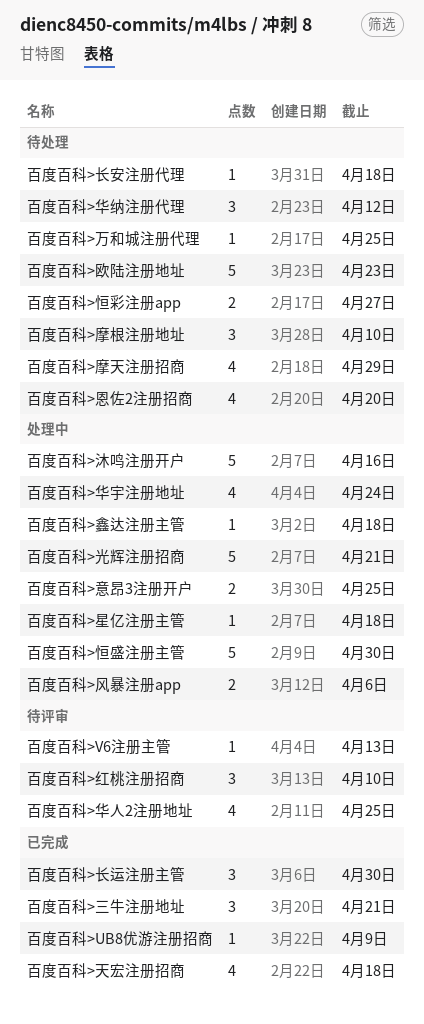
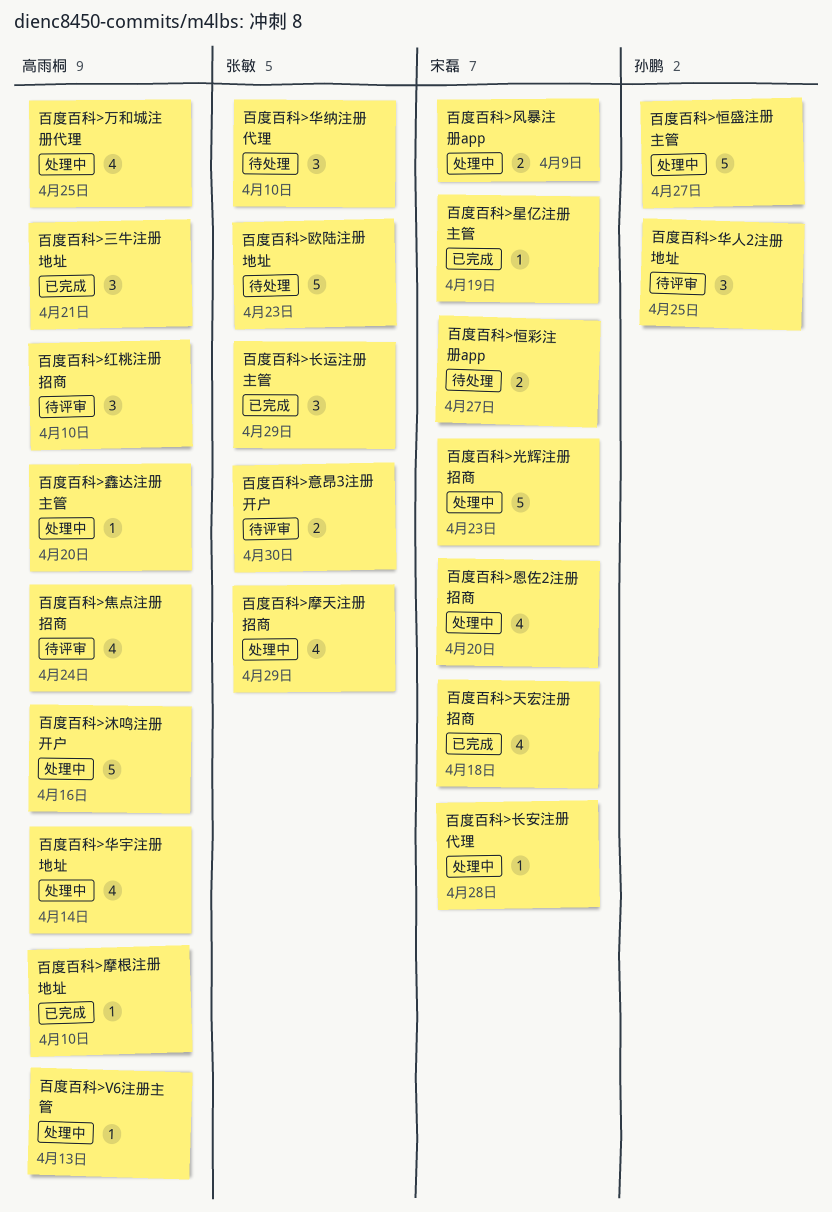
百度百科>UB8优游注册招商: present -> none
百度百科>V6注册主管, status: 待评审 -> 处理中
百度百科>万和城注册代理, status: 待处理 -> 处理中
百度百科>万和城注册代理, estimate: 1 -> 4
百度百科>光辉注册招商, due: Apr 21 -> Apr 23
百度百科>华人2注册地址, estimate: 4 -> 3
百度百科>华宇注册地址, due: Apr 24 -> Apr 14
百度百科>华纳注册代理, due: Apr 12 -> Apr 10
百度百科>恒盛注册主管, due: Apr 30 -> Apr 27
百度百科>恩佐2注册招商, status: 待处理 -> 处理中
百度百科>意昂3注册开户, status: 处理中 -> 待评审
百度百科>意昂3注册开户, due: Apr 25 -> Apr 30
百度百科>摩天注册招商, status: 待处理 -> 处理中
百度百科>摩根注册地址, status: 待处理 -> 已完成
百度百科>摩根注册地址, estimate: 3 -> 1
百度百科>星亿注册主管, status: 处理中 -> 已完成
百度百科>星亿注册主管, due: Apr 18 -> Apr 19
百度百科>焦点注册招商: none -> present
百度百科>鑫达注册主管, due: Apr 18 -> Apr 20
百度百科>长安注册代理, status: 待处理 -> 处理中
百度百科>长安注册代理, due: Apr 18 -> Apr 28
百度百科>长运注册主管, due: Apr 30 -> Apr 29
百度百科>风暴注册app, due: Apr 6 -> Apr 9

